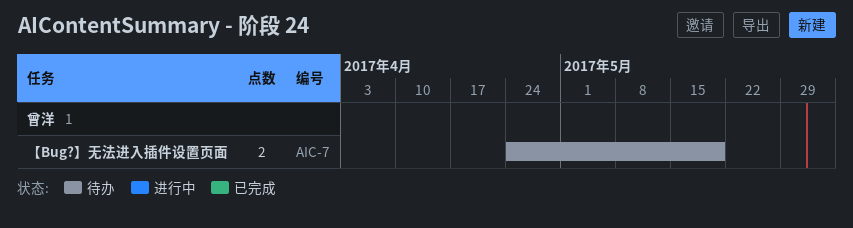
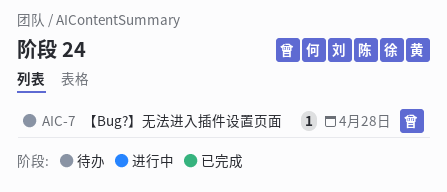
AIC-7, estimate: 2 -> 1
AIC-7, due: May 19 -> Apr 28

